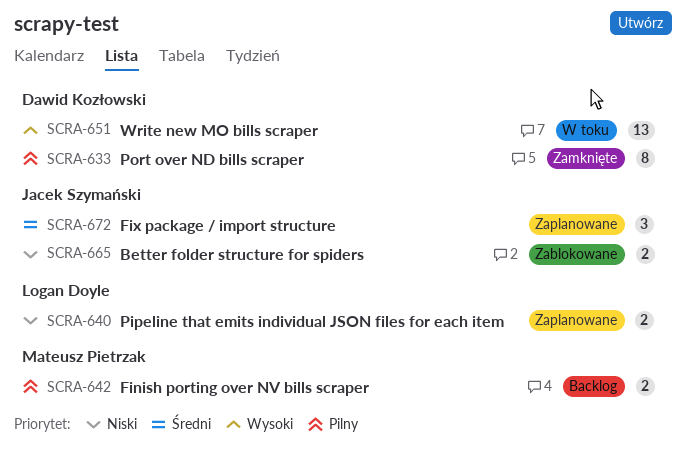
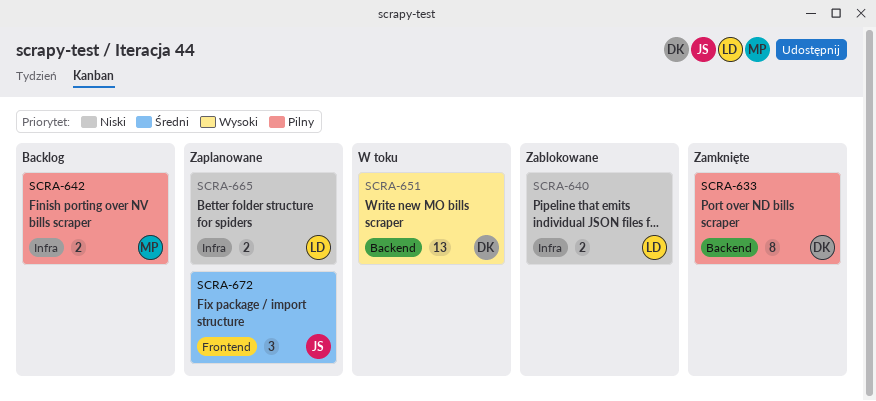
SCRA-640, status: Zaplanowane -> Zablokowane
SCRA-665, status: Zablokowane -> Zaplanowane
SCRA-665, owner: Jacek Szymański -> Logan Doyle

